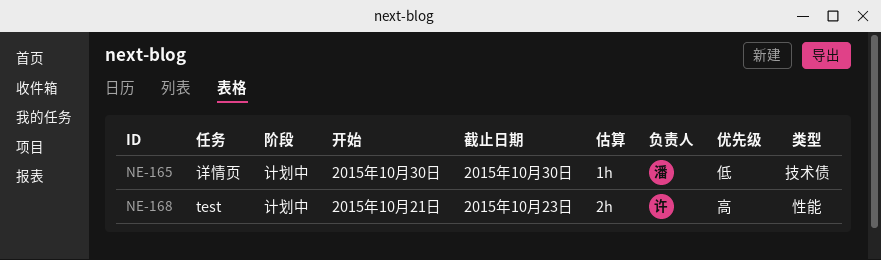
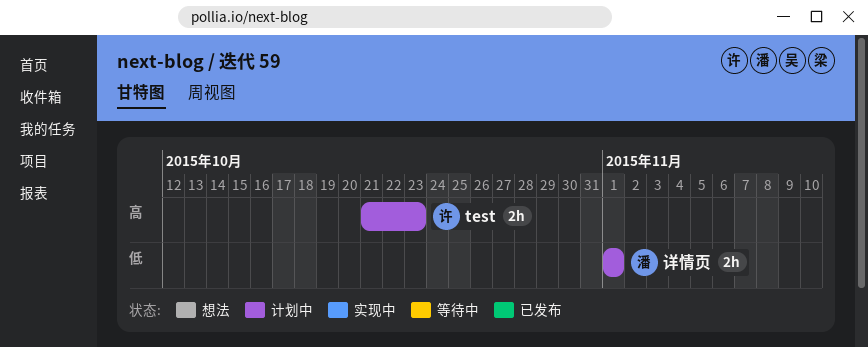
详情页, estimate: 1h -> 2h
详情页, start: Oct 30 -> Nov 1
详情页, due: Oct 30 -> Nov 1

